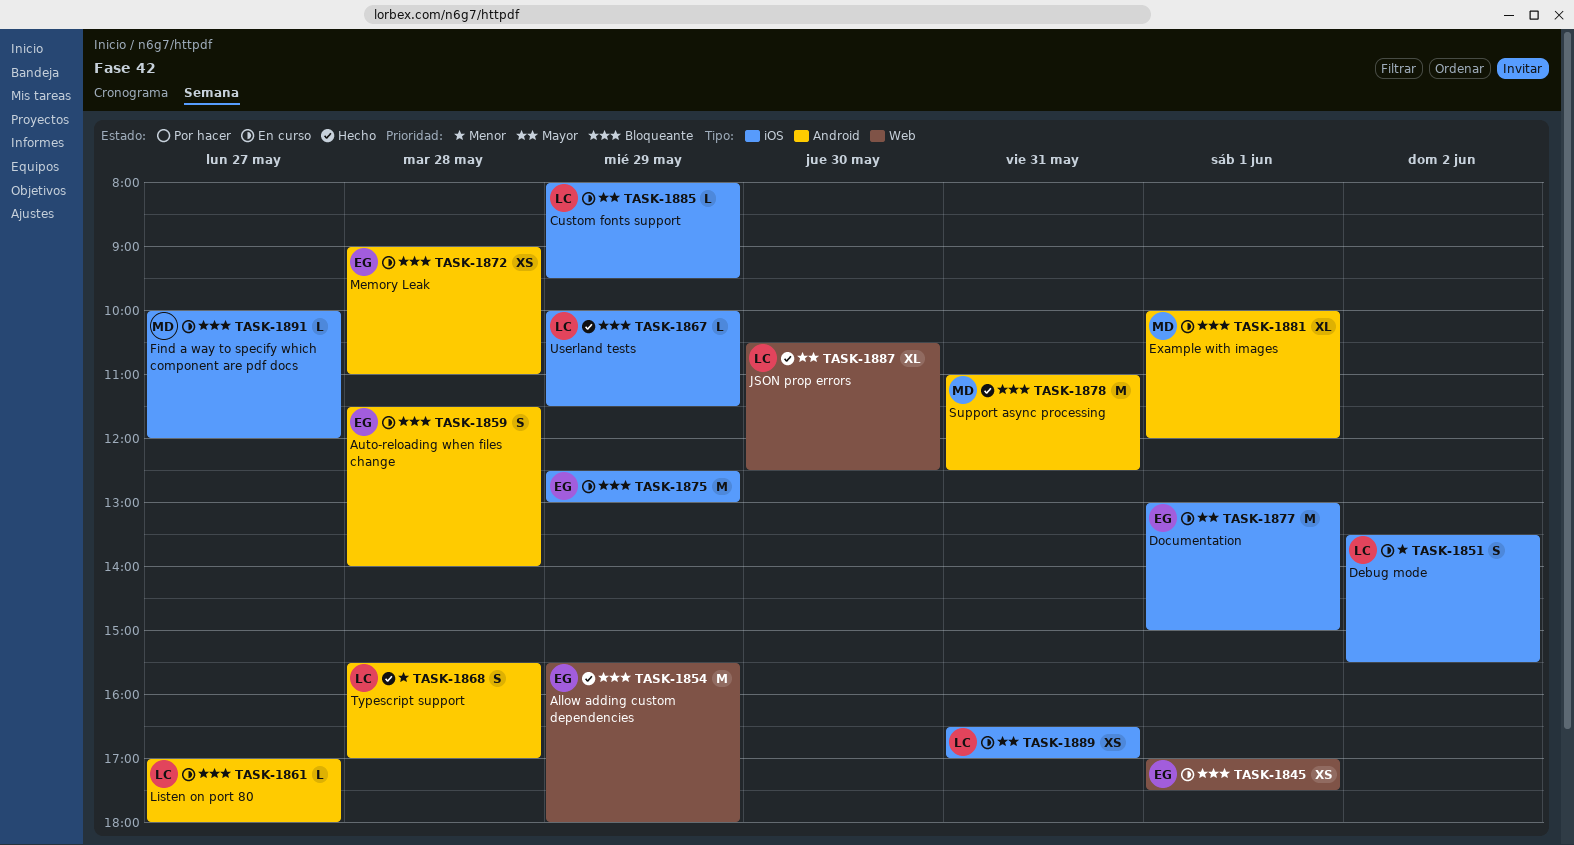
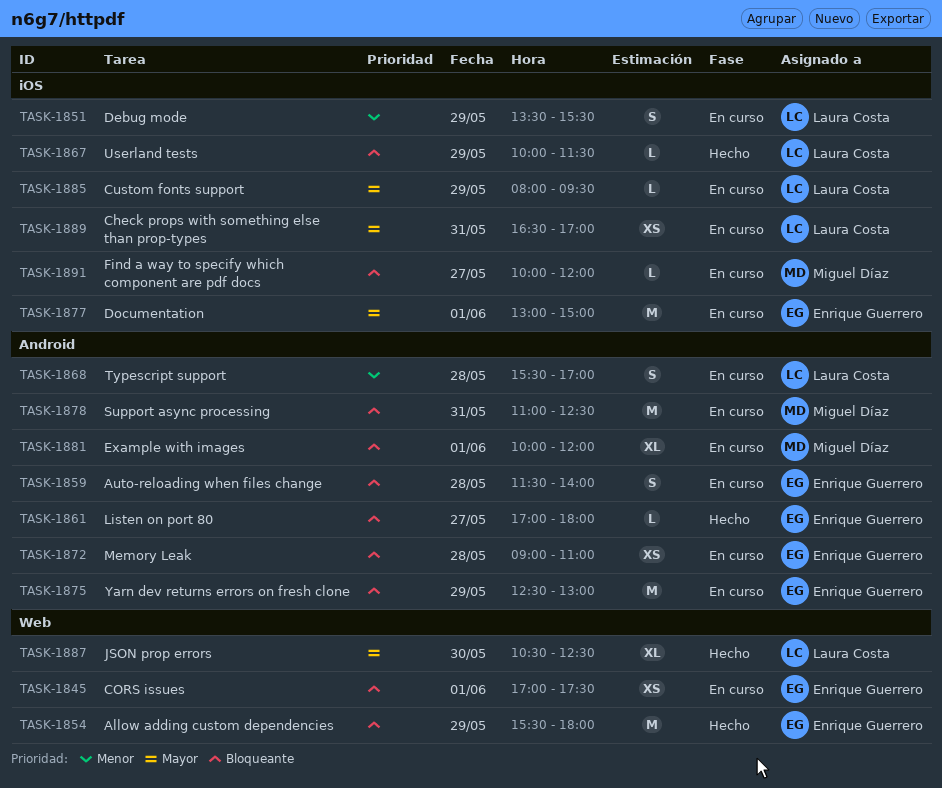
TASK-1851, day: Jun 2 -> May 29
TASK-1861, status: En curso -> Hecho
TASK-1861, owner: Laura Costa -> Enrique Guerrero
TASK-1868, status: Hecho -> En curso
TASK-1875, label: iOS -> Android
TASK-1878, status: Hecho -> En curso

